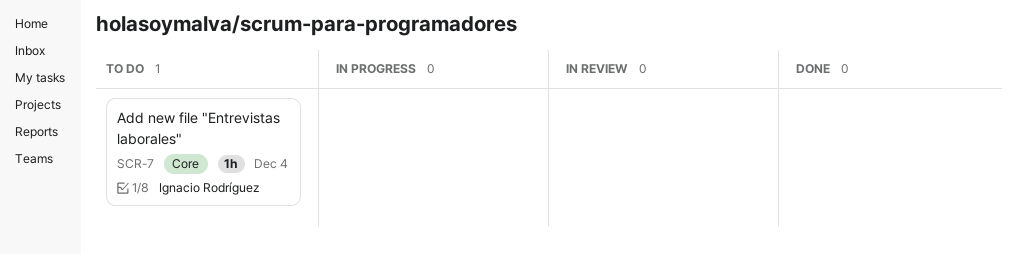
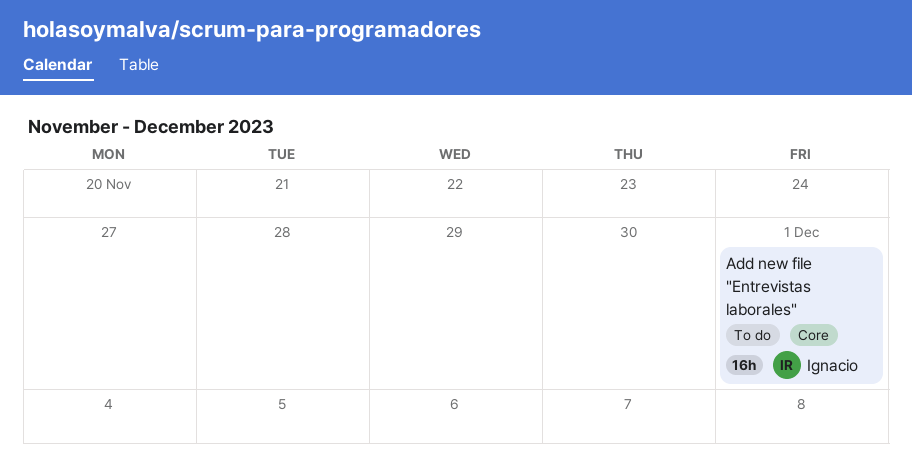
Add new file "Entrevistas laborales", estimate: 1h -> 16h
Add new file "Entrevistas laborales", due: Dec 4 -> Dec 1

